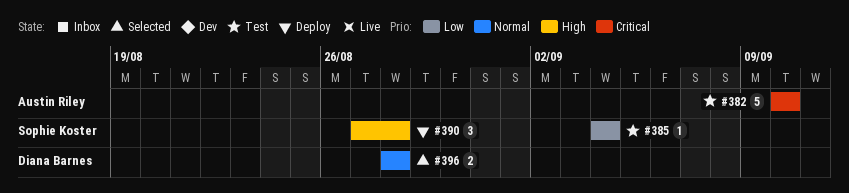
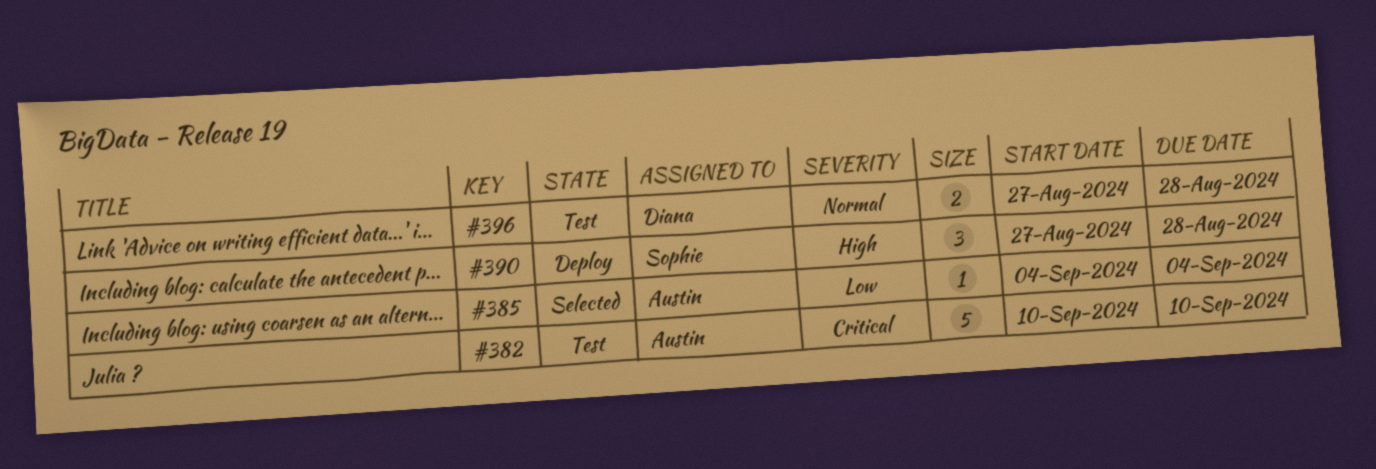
#385, status: Test -> Selected
#385, owner: Sophie Koster -> Austin Riley
#396, status: Selected -> Test
#396, start: Aug 28 -> Aug 27

